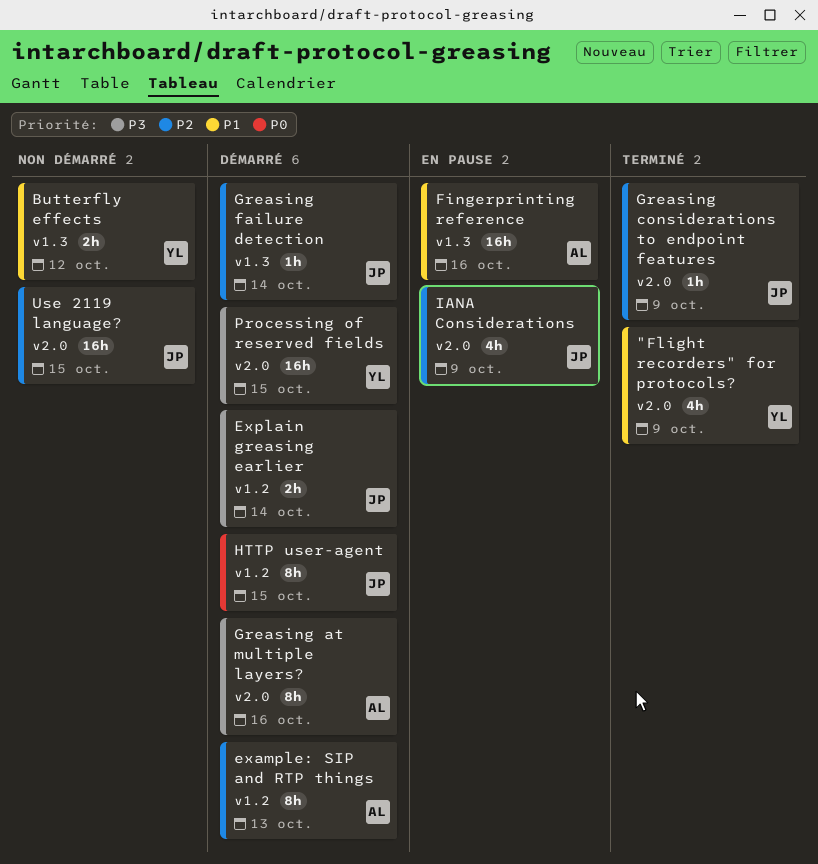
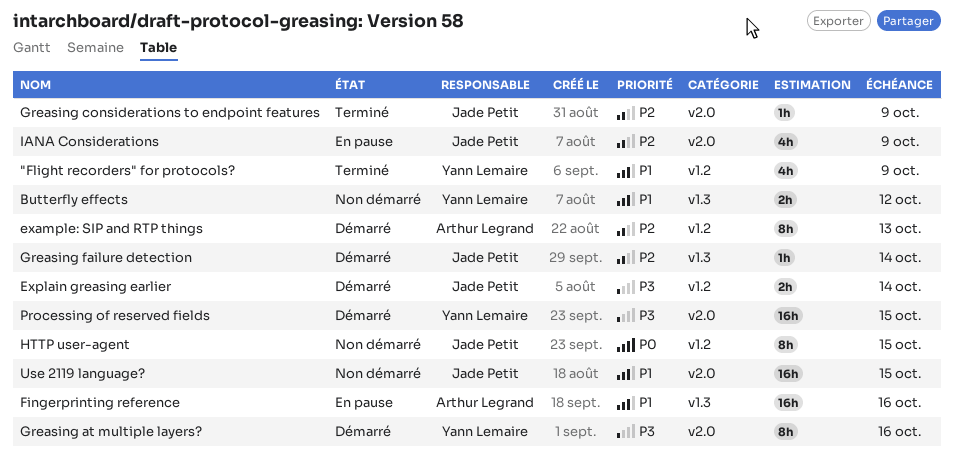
"Flight recorders" for protocols?, label: v2.0 -> v1.2
Greasing at multiple layers?, owner: Arthur Legrand -> Yann Lemaire
HTTP user-agent, status: Démarré -> Non démarré
Use 2119 language?, priority: P2 -> P1

